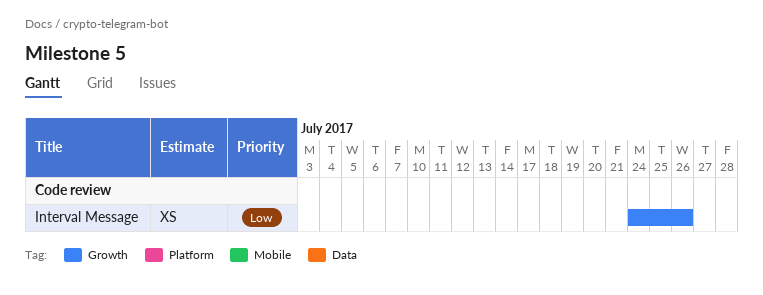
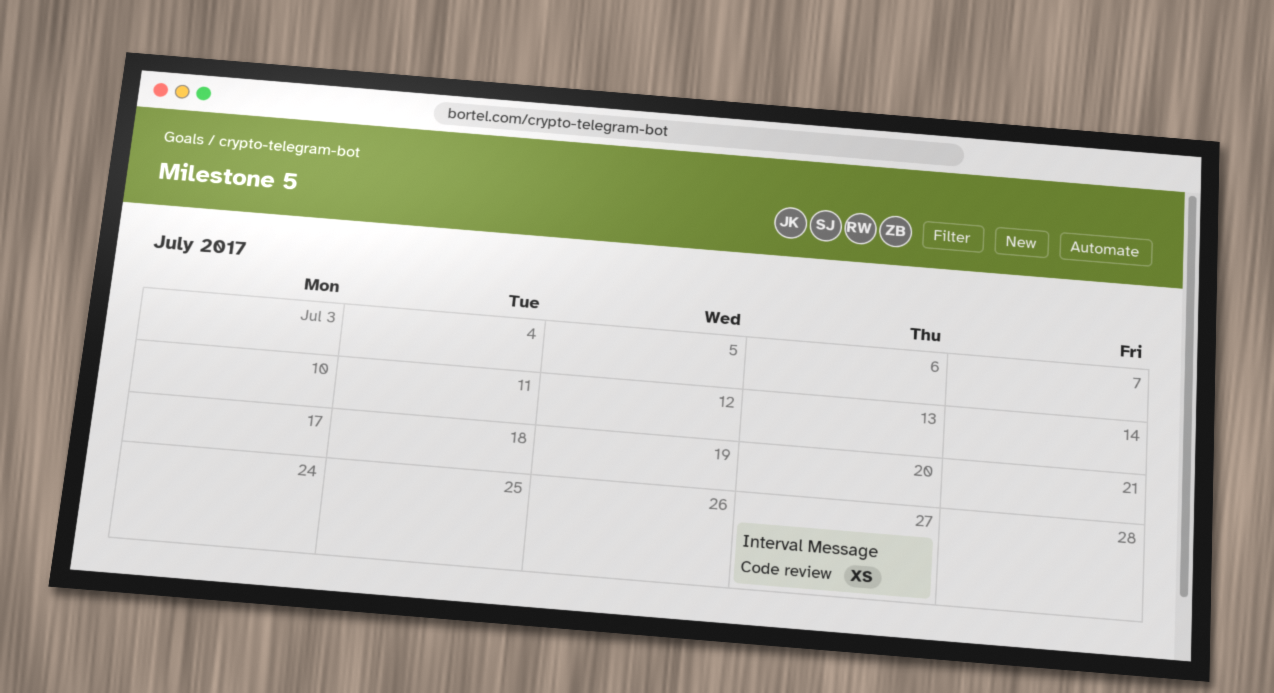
Interval Message, due: Jul 26 -> Jul 27

